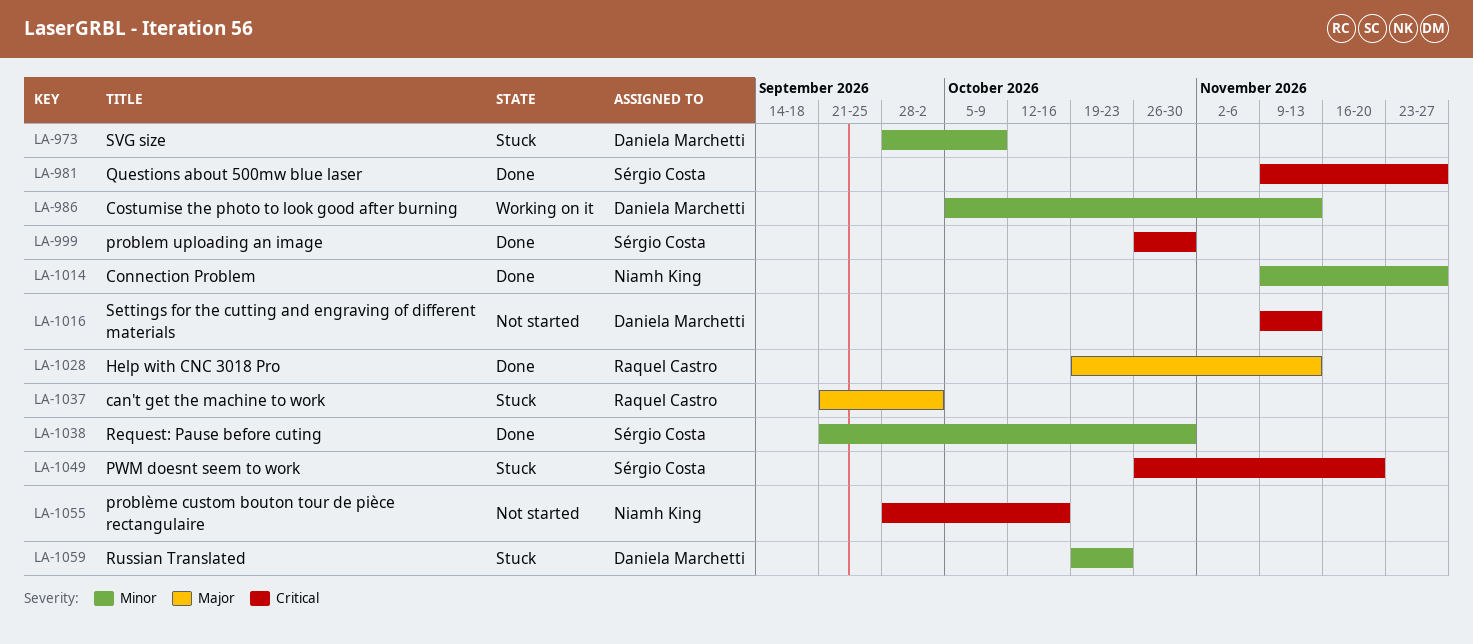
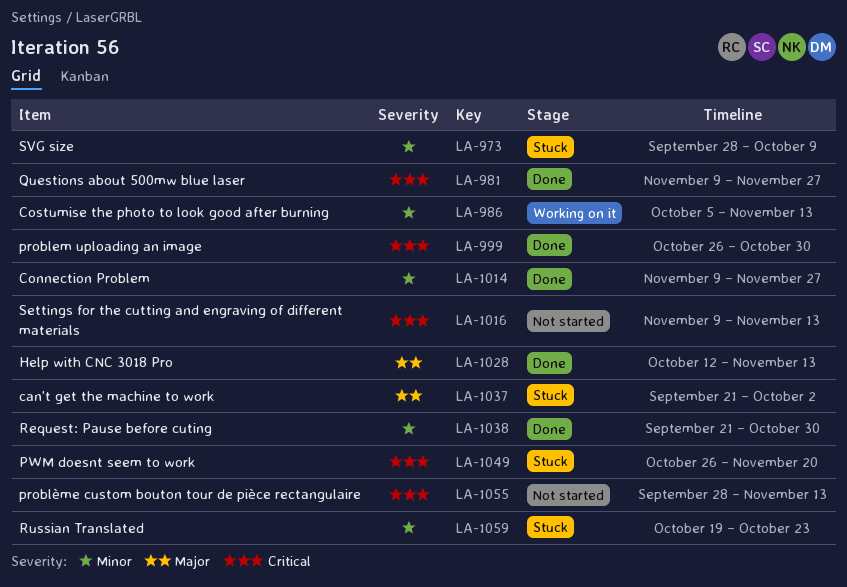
LA-1028, start: Oct 19 -> Oct 12
LA-1055, due: Oct 16 -> Nov 13

